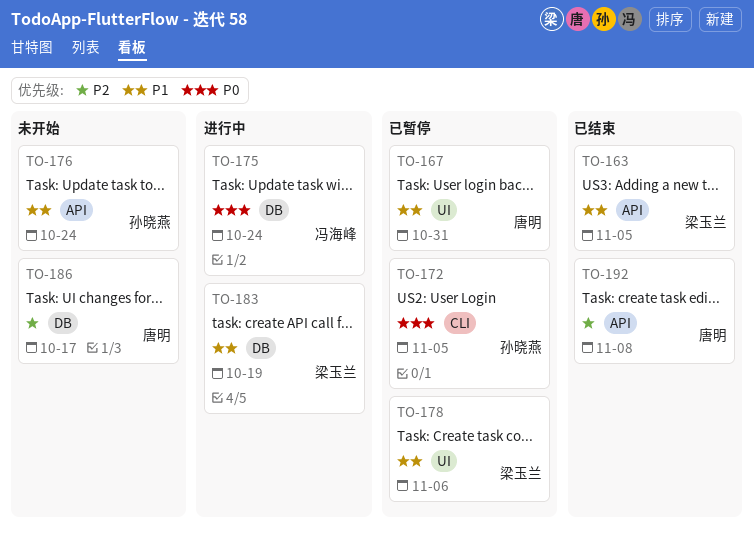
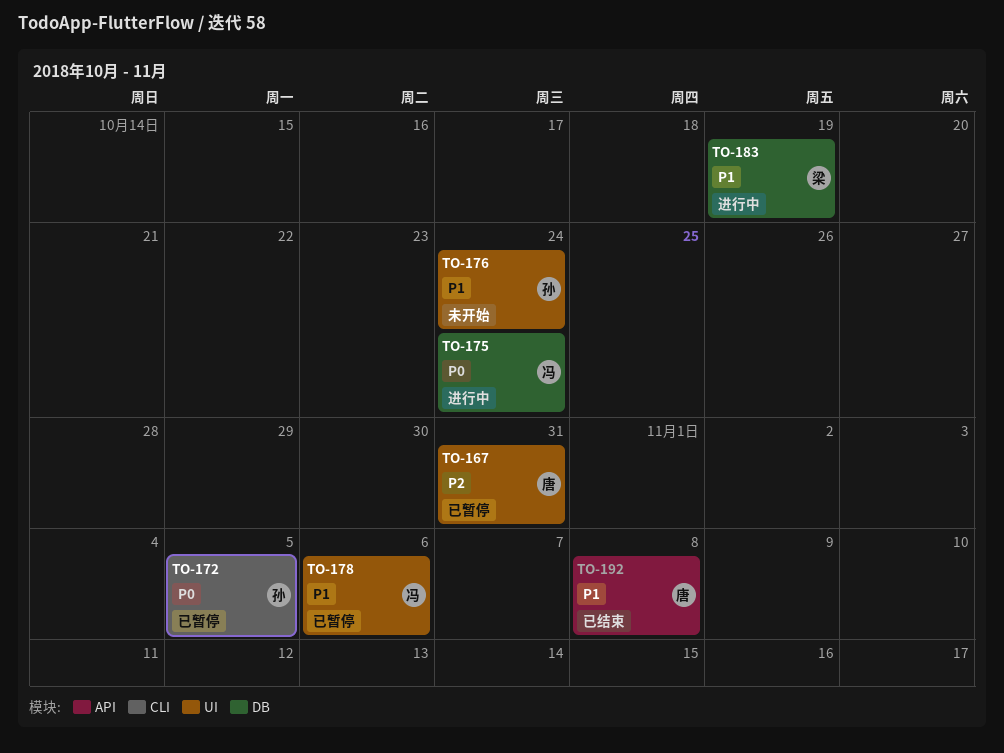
TO-163: present -> none
TO-167, priority: P1 -> P2
TO-176, label: API -> UI
TO-178, owner: 梁玉兰 -> 冯海峰
TO-186: present -> none
TO-192, priority: P2 -> P1

